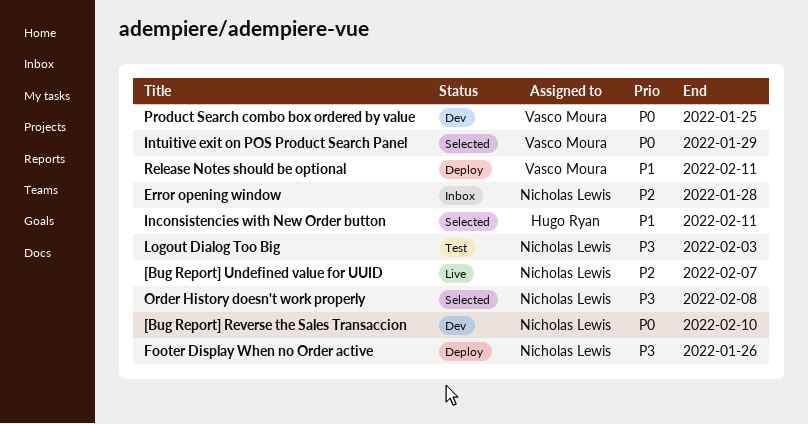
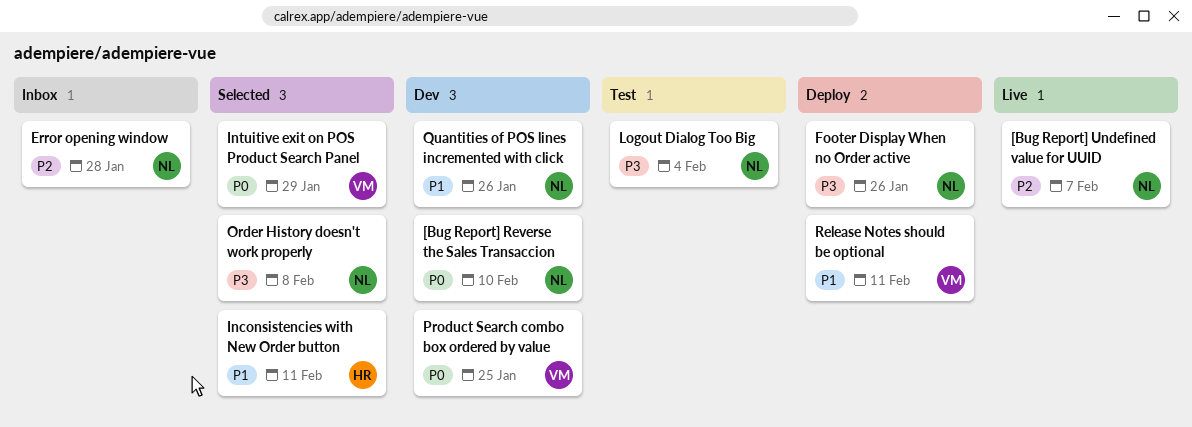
Logout Dialog Too Big, due: Feb 3 -> Feb 4
Quantities of POS lines incremented with click: none -> present

